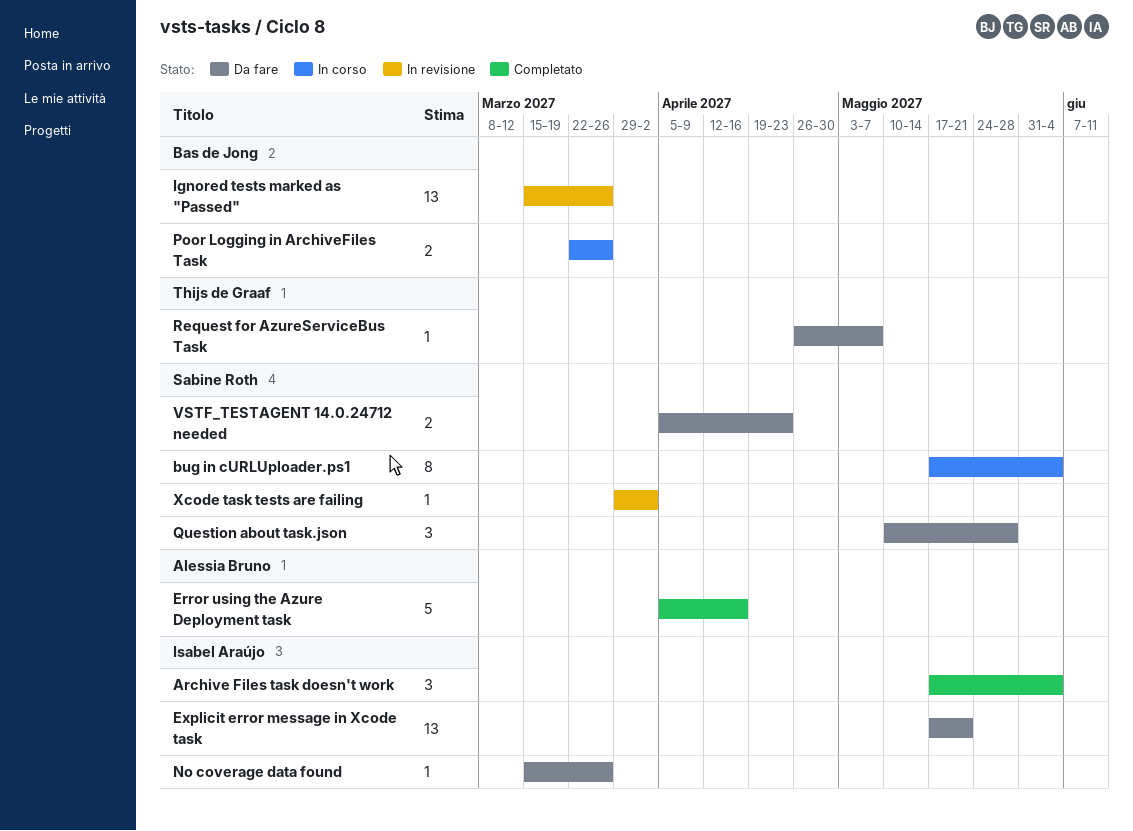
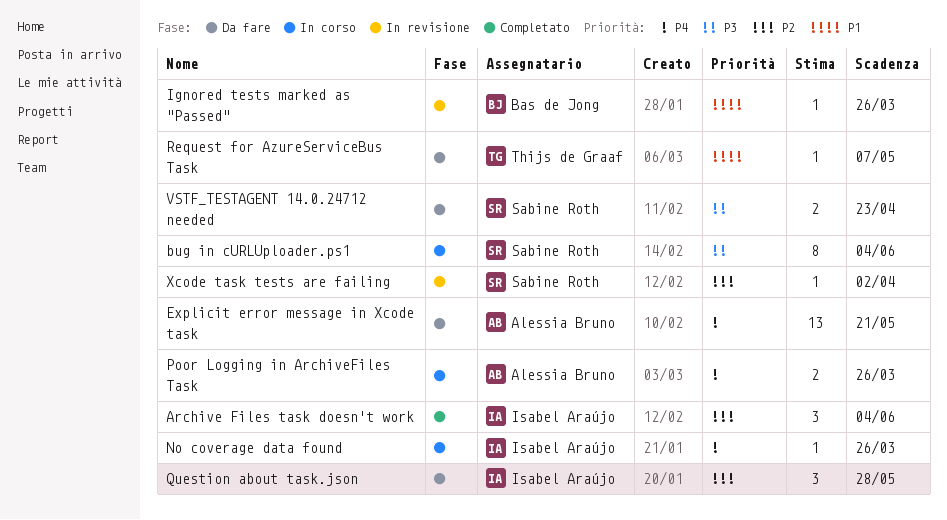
Error using the Azure Deployment task: present -> none
Explicit error message in Xcode task, owner: Isabel Araújo -> Alessia Bruno
Ignored tests marked as "Passed", estimate: 13 -> 1
No coverage data found, status: Da fare -> In corso
Poor Logging in ArchiveFiles Task, owner: Bas de Jong -> Alessia Bruno
Question about task.json, owner: Sabine Roth -> Isabel Araújo

